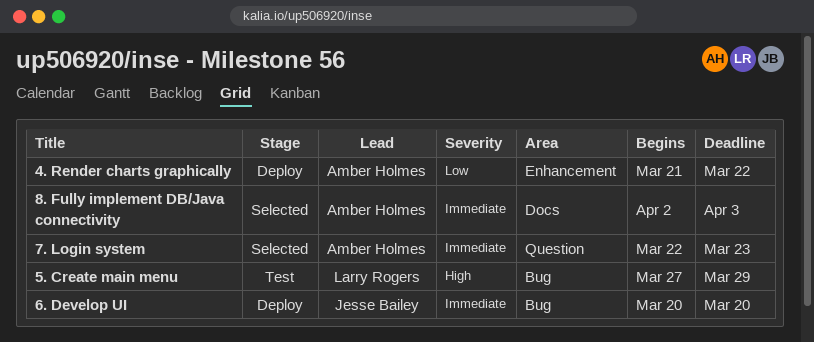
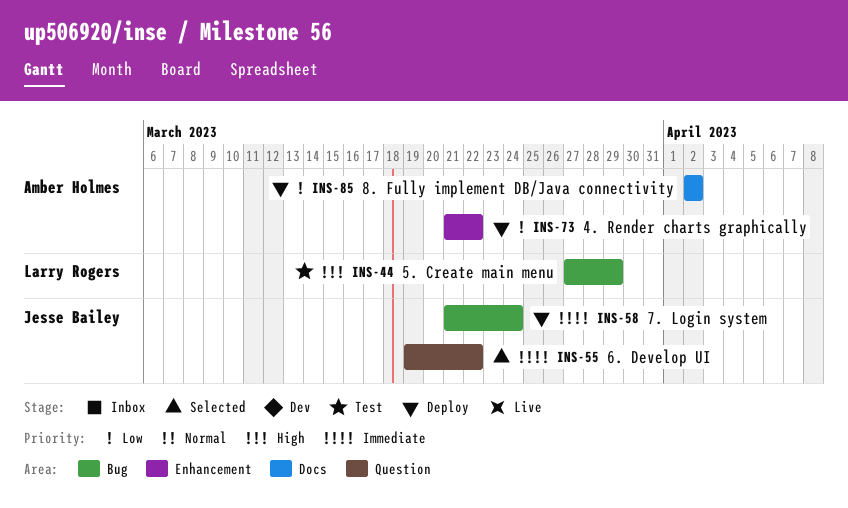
6. Develop UI, status: Deploy -> Selected
6. Develop UI, label: Bug -> Question
6. Develop UI, start: Mar 20 -> Mar 19
6. Develop UI, due: Mar 20 -> Mar 22
7. Login system, status: Selected -> Deploy
7. Login system, owner: Amber Holmes -> Jesse Bailey
7. Login system, label: Question -> Bug
7. Login system, start: Mar 22 -> Mar 21
7. Login system, due: Mar 23 -> Mar 24
8. Fully implement DB/Java connectivity, status: Selected -> Deploy
8. Fully implement DB/Java connectivity, priority: Immediate -> Low
8. Fully implement DB/Java connectivity, due: Apr 3 -> Apr 2

